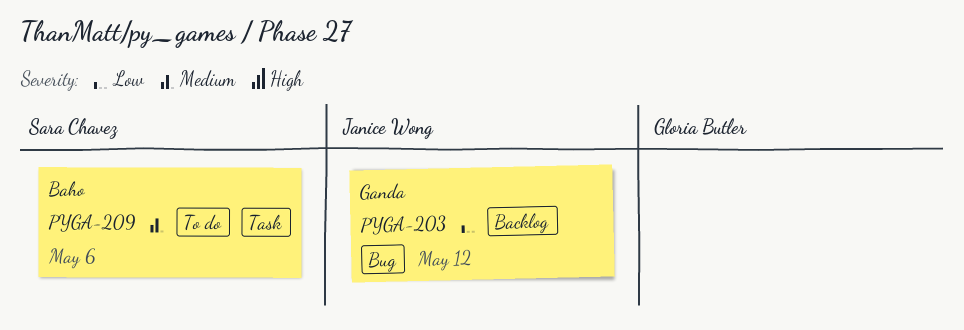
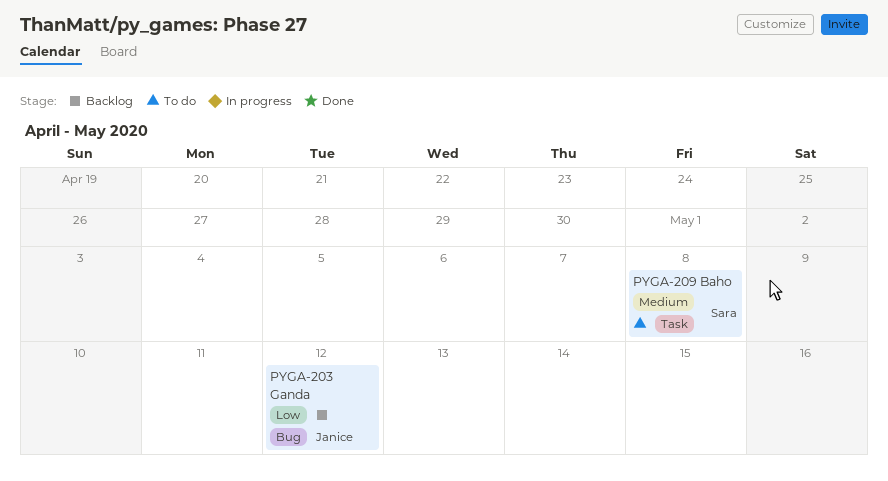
PYGA-209, due: May 6 -> May 8

